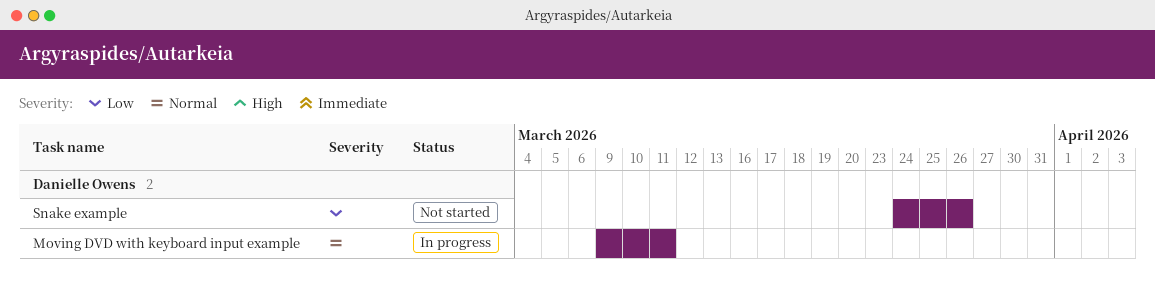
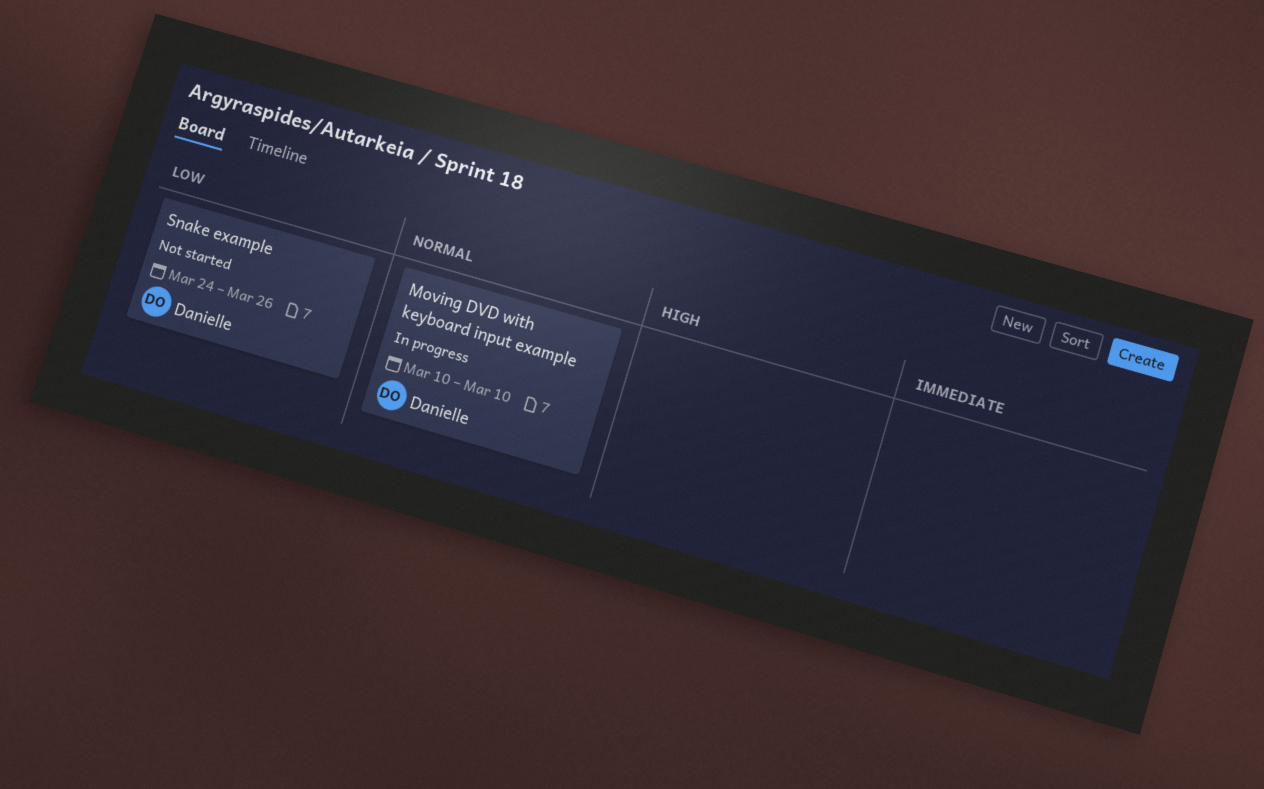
Moving DVD with keyboard input example, start: Mar 9 -> Mar 10
Moving DVD with keyboard input example, due: Mar 11 -> Mar 10

